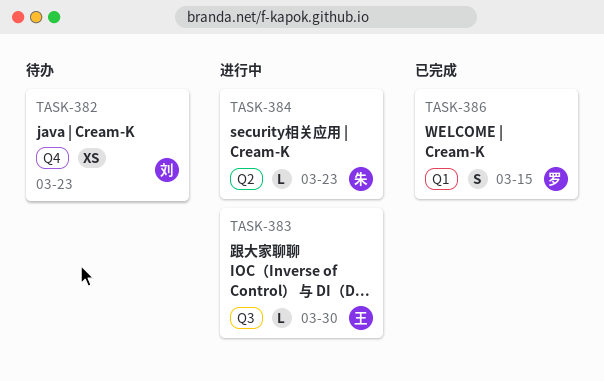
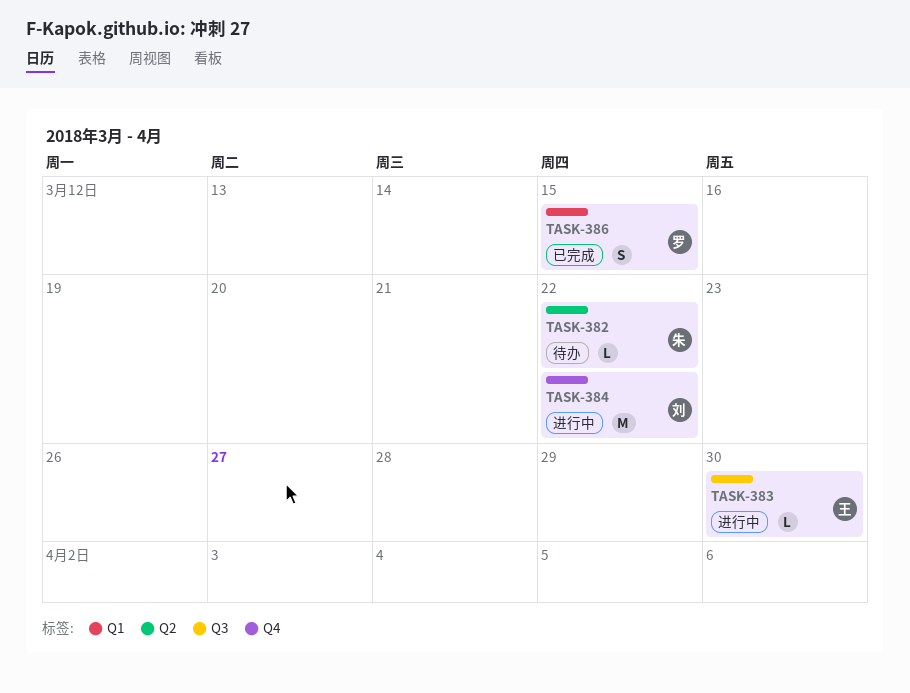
TASK-382, owner: 刘 -> 朱
TASK-382, label: Q4 -> Q2
TASK-382, estimate: XS -> L
TASK-382, due: Mar 23 -> Mar 22
TASK-384, owner: 朱 -> 刘
TASK-384, label: Q2 -> Q4
TASK-384, estimate: L -> M
TASK-384, due: Mar 23 -> Mar 22

